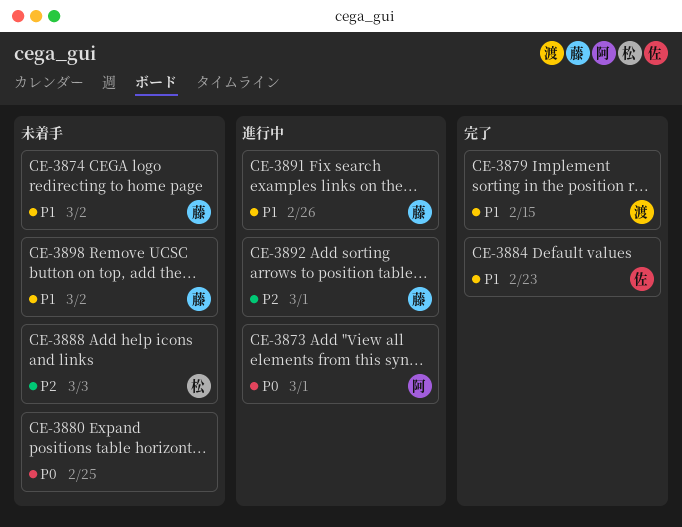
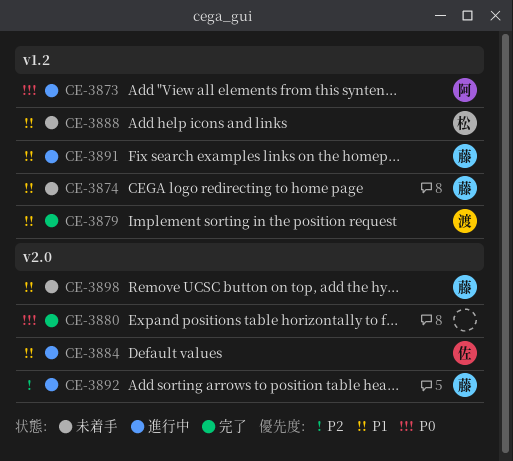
CE-3880, status: 未着手 -> 完了
CE-3884, status: 完了 -> 進行中
CE-3888, priority: P2 -> P1

